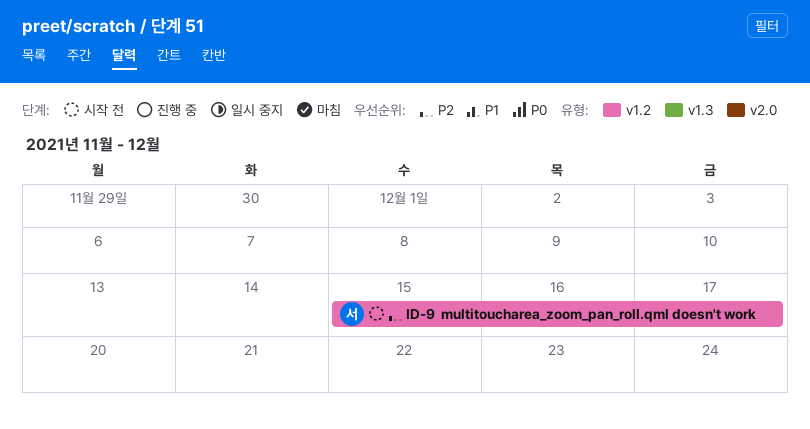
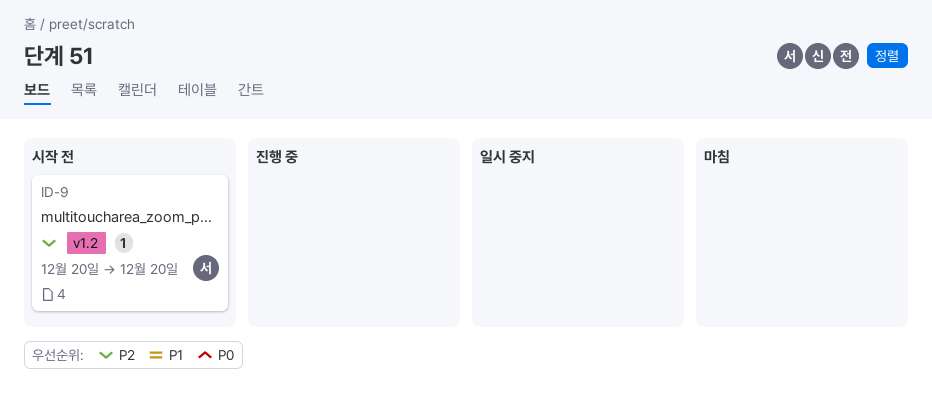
ID-9, start: Dec 15 -> Dec 20
ID-9, due: Dec 17 -> Dec 20

